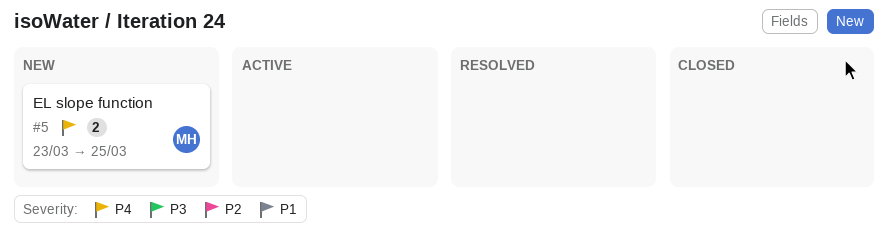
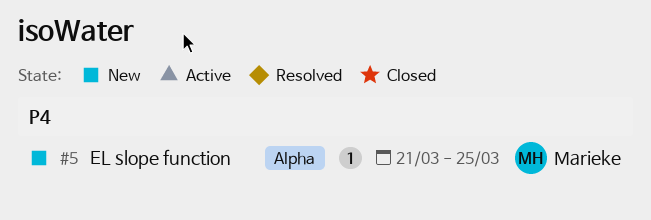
#5, estimate: 2 -> 1
#5, start: Mar 23 -> Mar 21

